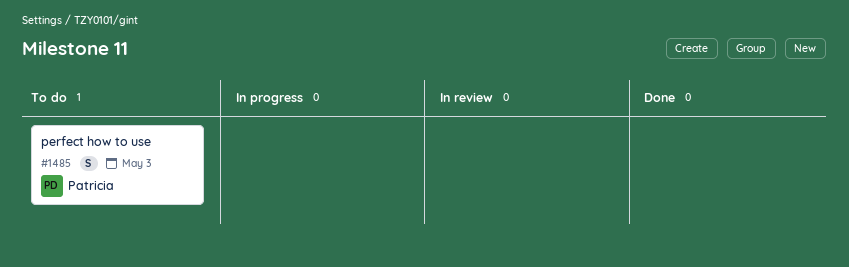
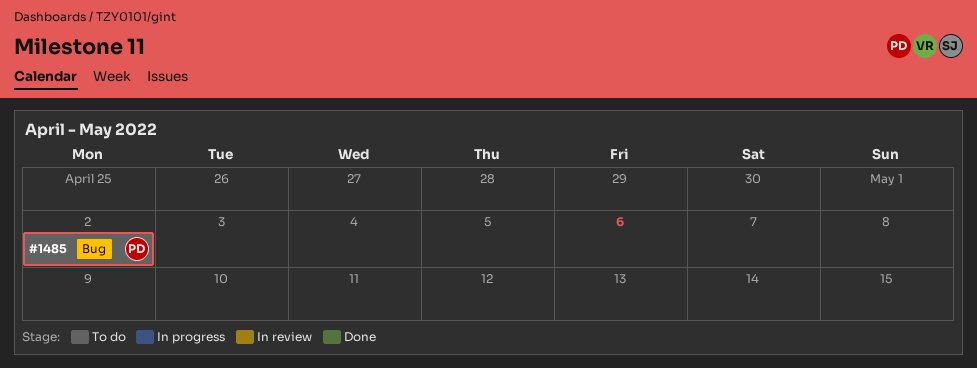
#1485, due: May 3 -> May 2

